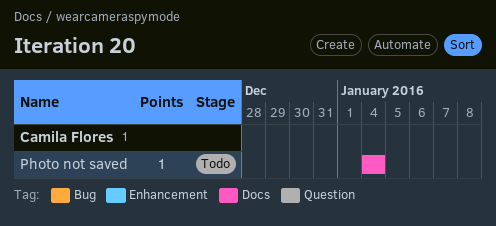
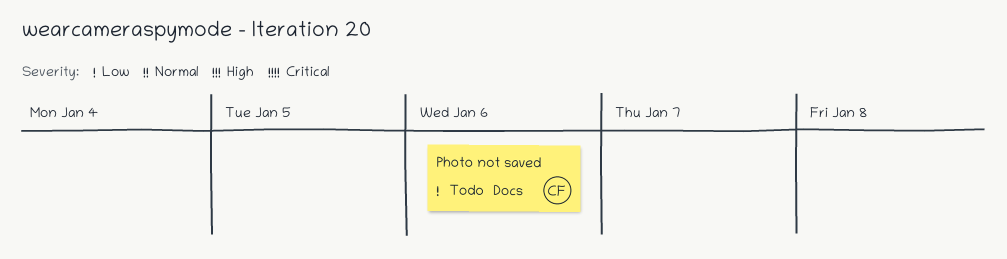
Photo not saved, due: Jan 4 -> Jan 6

